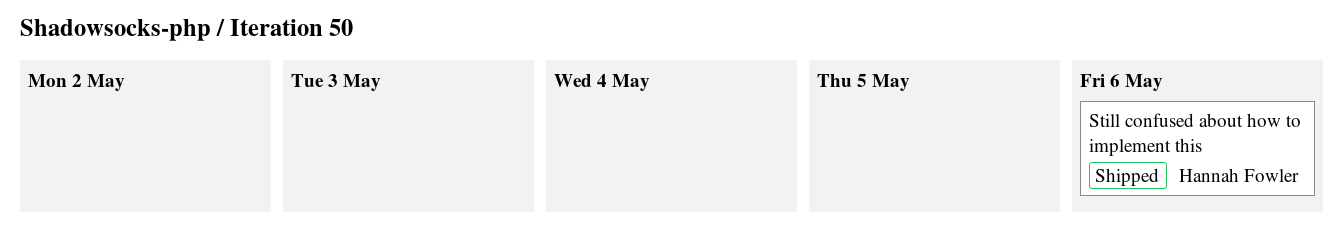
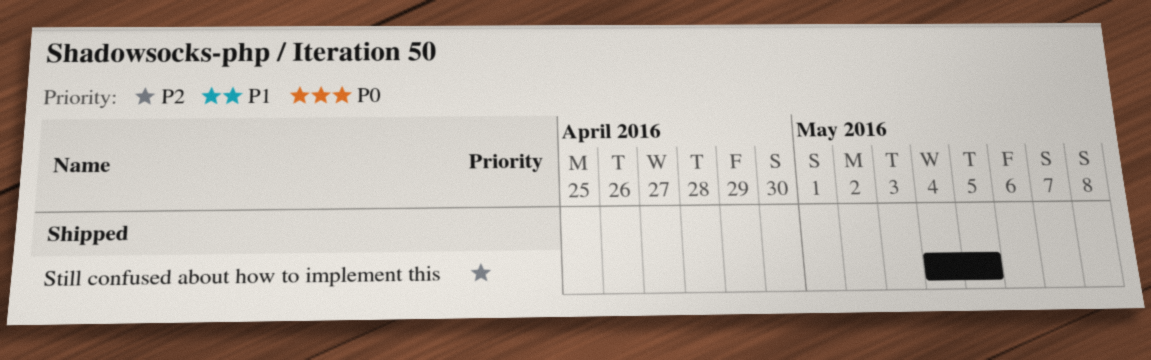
Still confused about how to implement this, due: May 6 -> May 5

